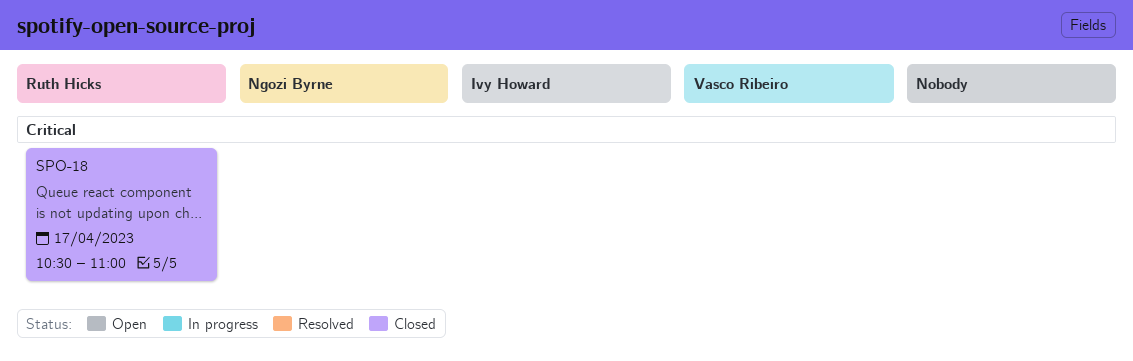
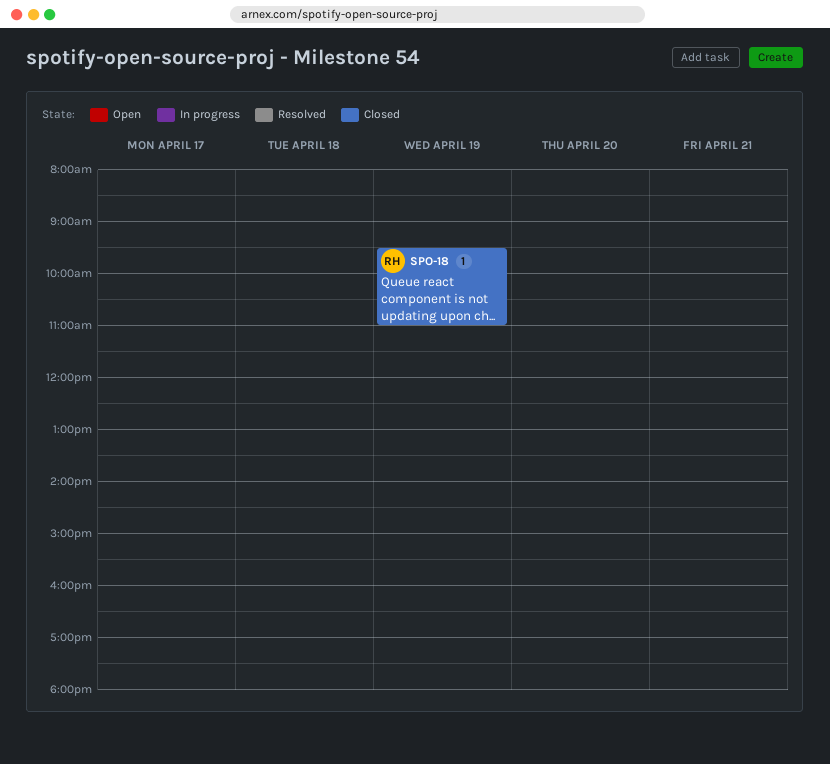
SPO-18, day: Apr 17 -> Apr 19
SPO-18, begins: 10:30 -> 09:30

